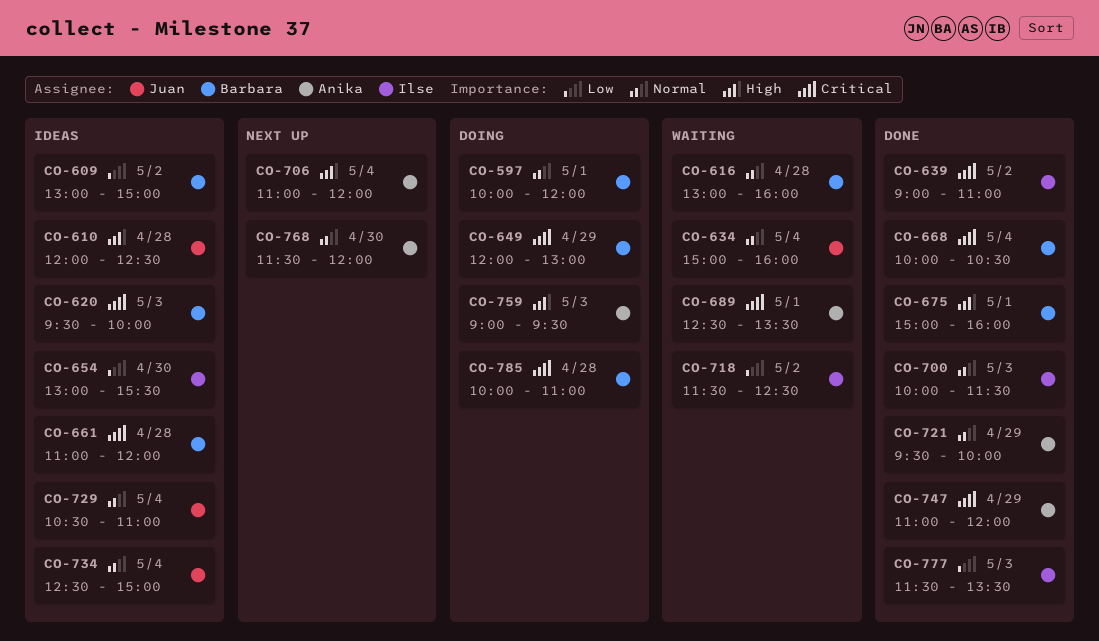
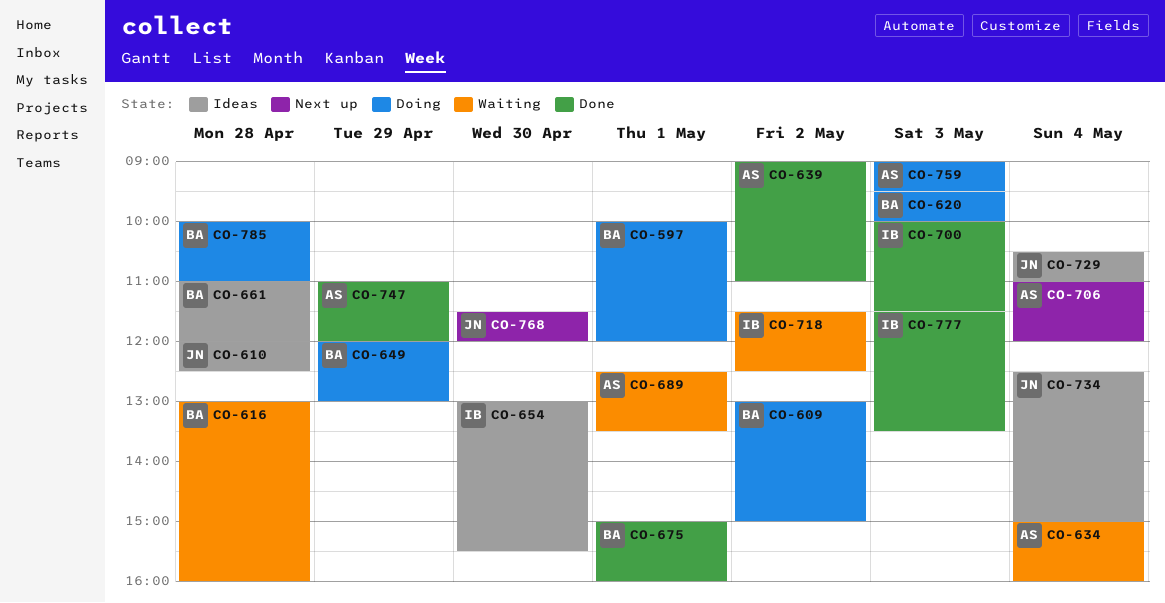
CO-609, status: Ideas -> Doing
CO-620, status: Ideas -> Doing
CO-634, owner: Juan -> Anika
CO-639, owner: Ilse -> Anika
CO-668: present -> none
CO-721: present -> none
CO-768, owner: Anika -> Juan

